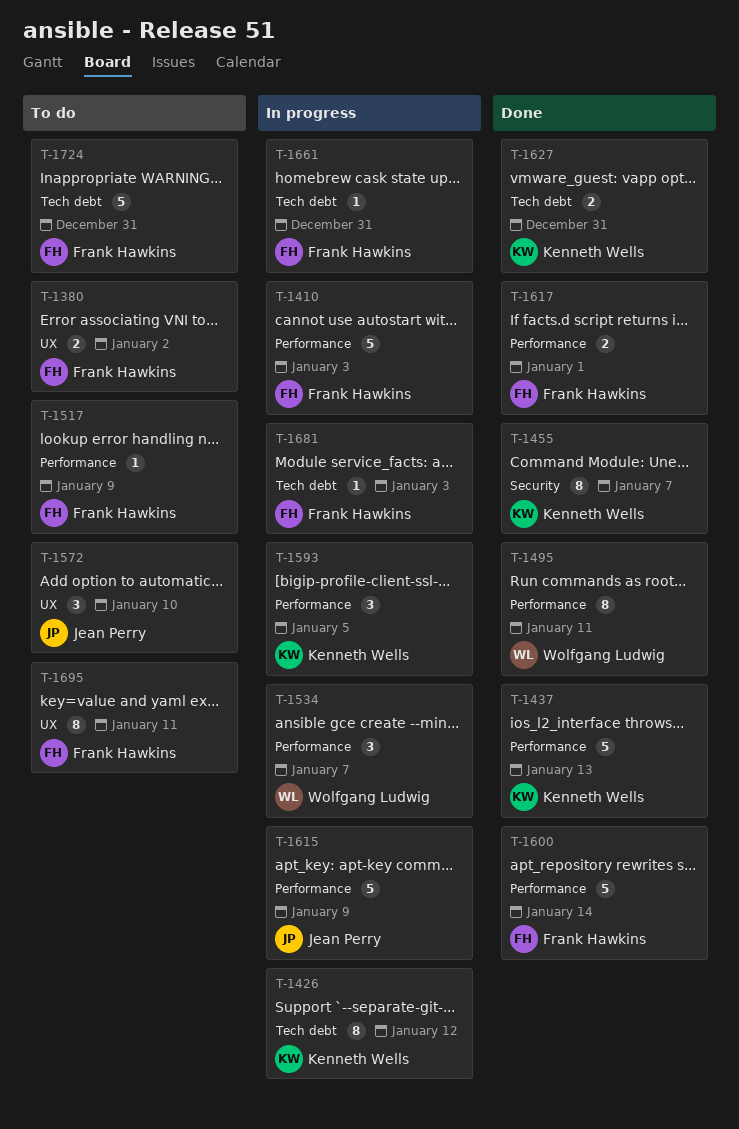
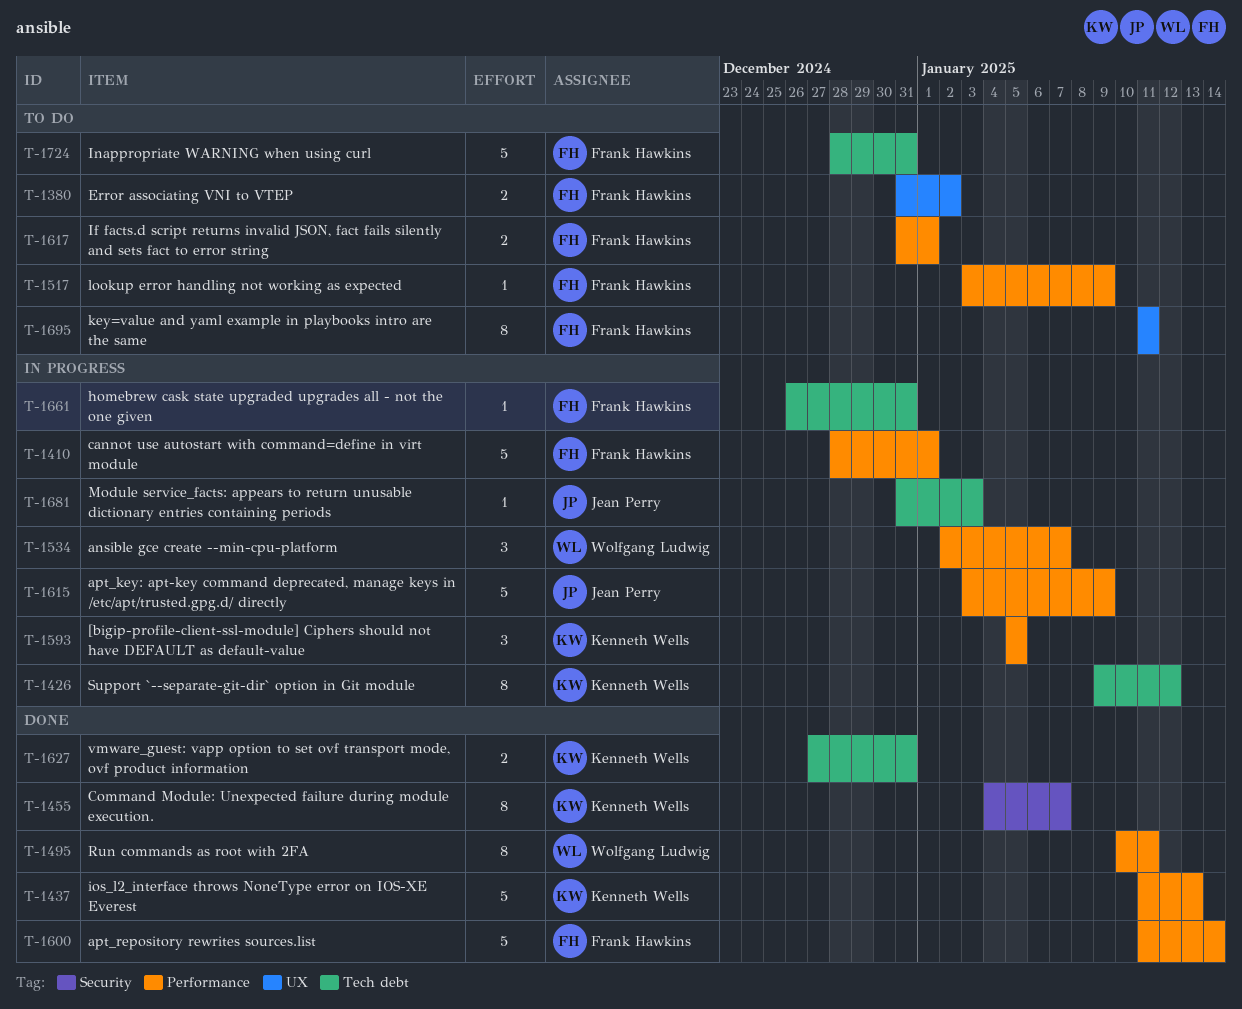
T-1410, due: Jan 3 -> Jan 1
T-1572: present -> none
T-1617, status: Done -> To do
T-1681, owner: Frank Hawkins -> Jean Perry

